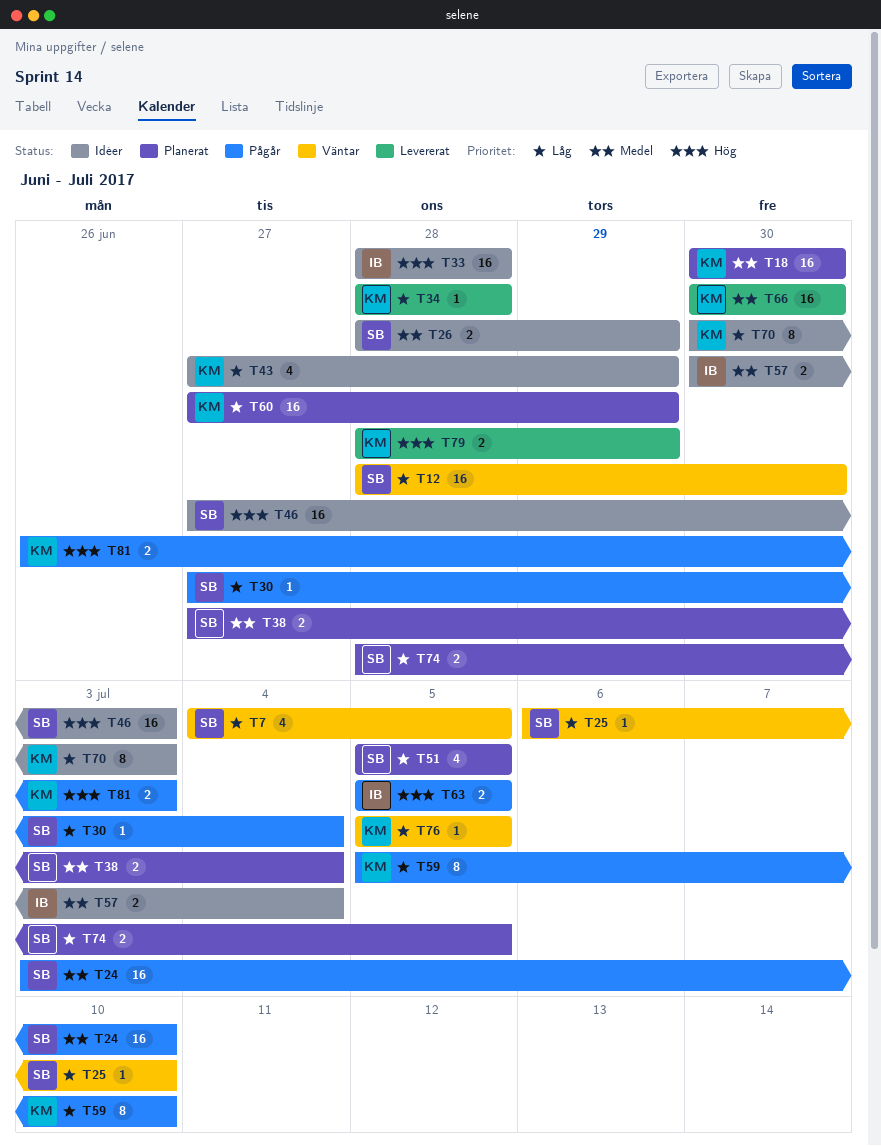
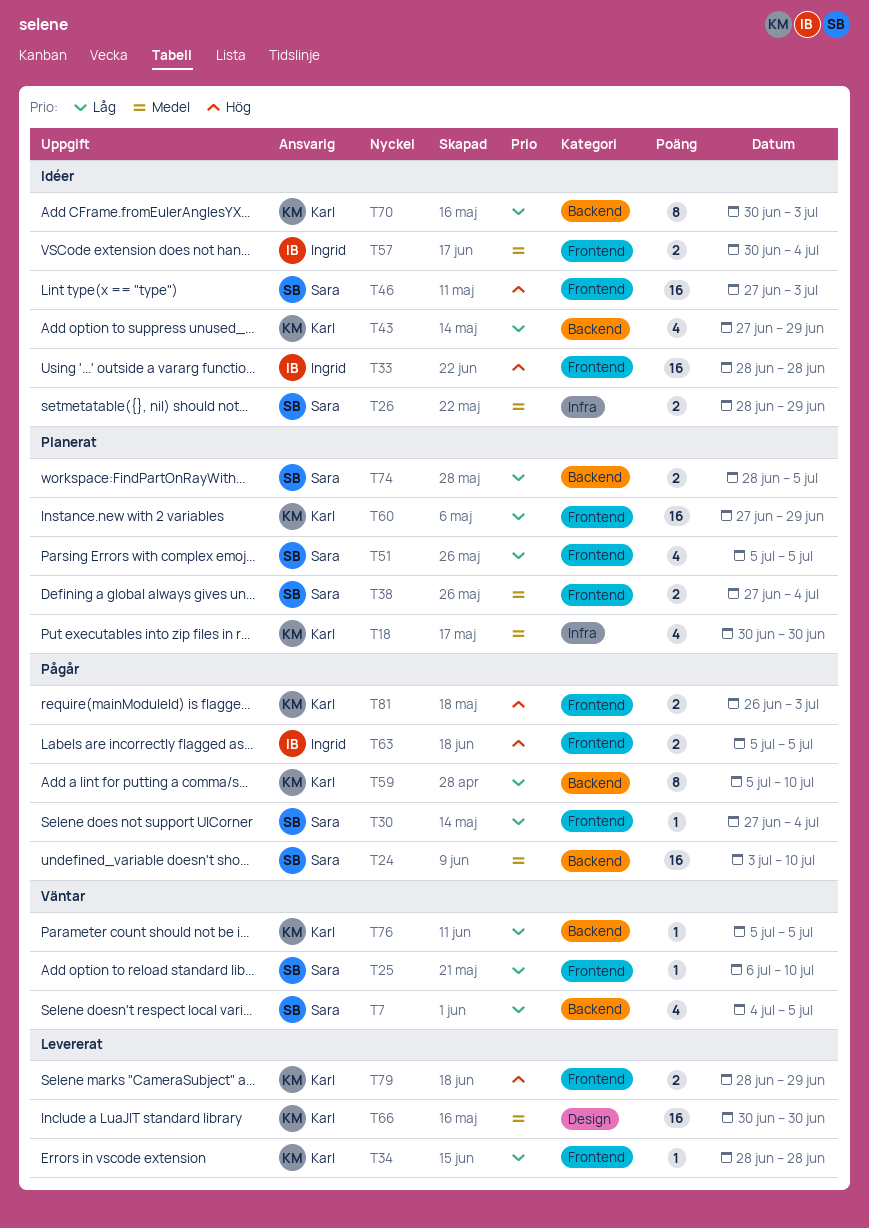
T12: present -> none
T18, estimate: 16 -> 4

